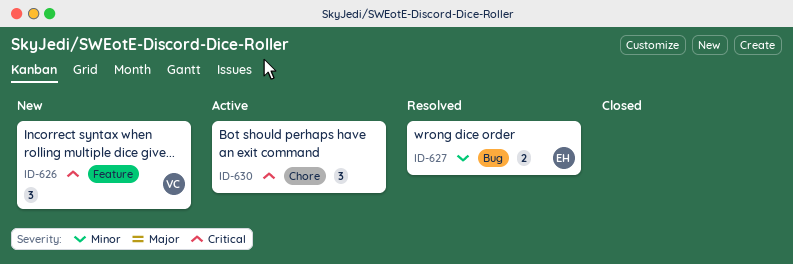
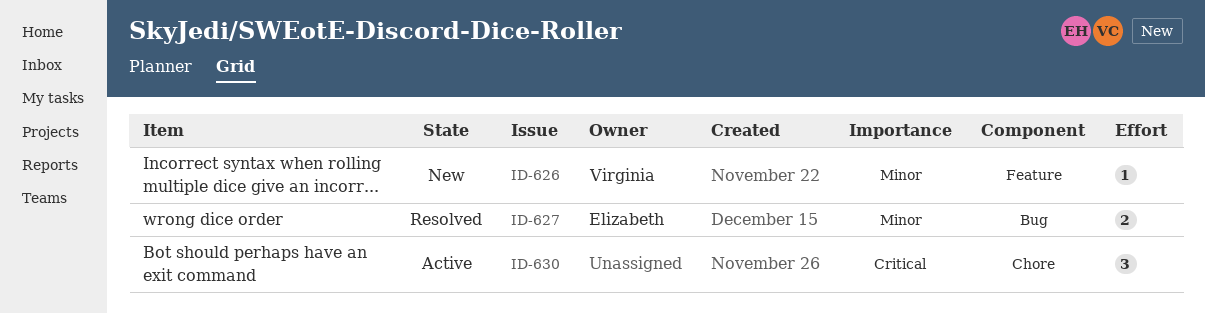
ID-626, priority: Critical -> Minor
ID-626, estimate: 3 -> 1

